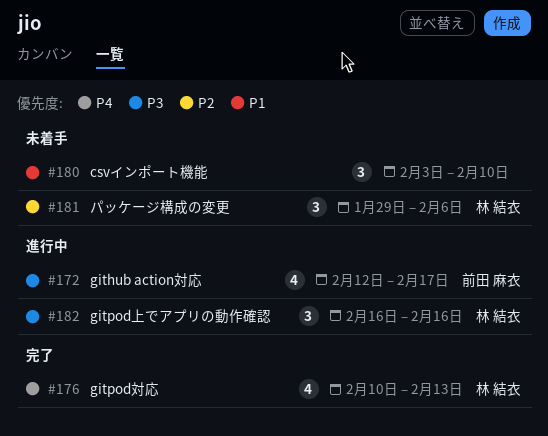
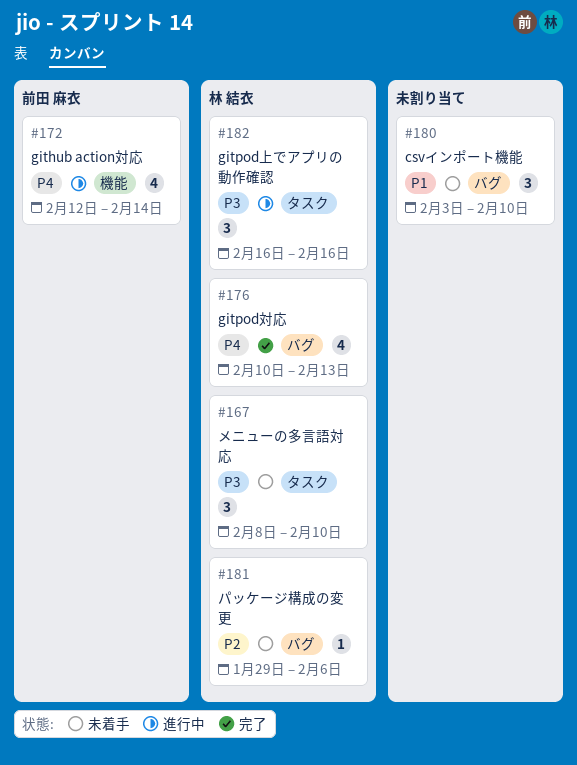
#167: none -> present
#172, priority: P3 -> P4
#172, due: Feb 17 -> Feb 14
#181, estimate: 3 -> 1

